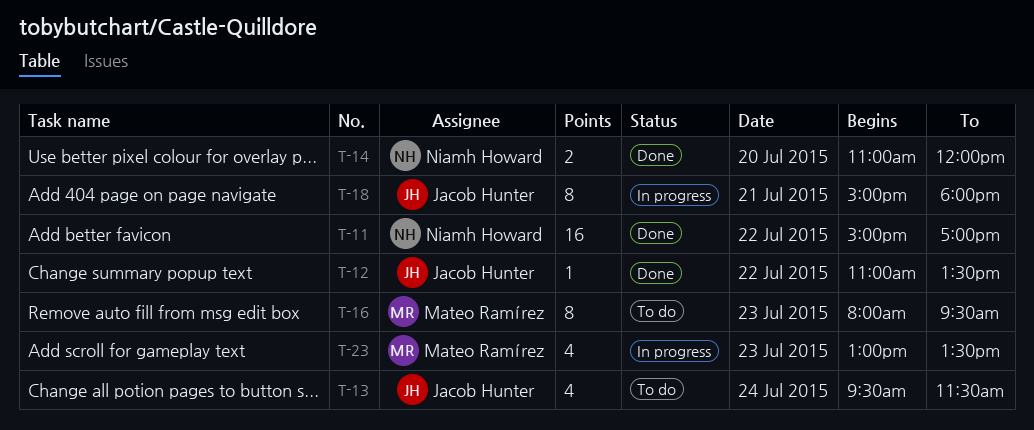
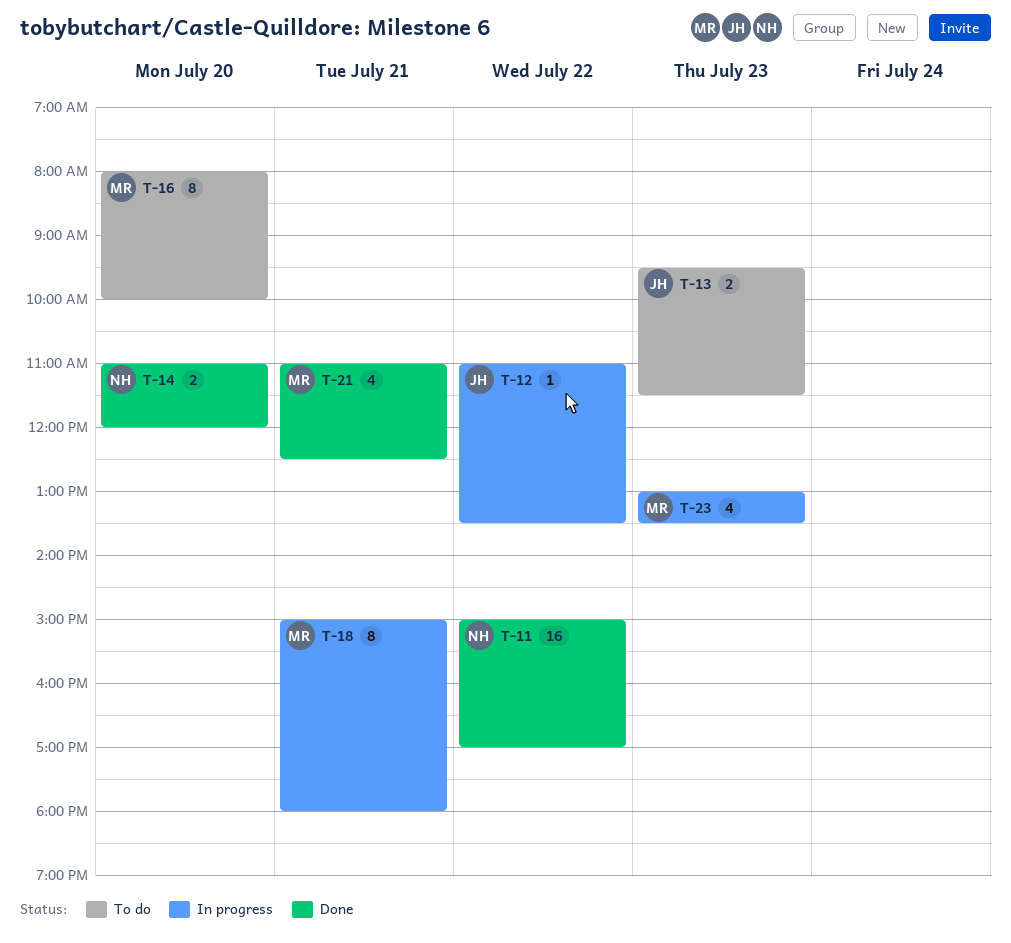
T-12, status: Done -> In progress
T-13, estimate: 4 -> 2
T-13, day: Jul 24 -> Jul 23
T-16, day: Jul 23 -> Jul 20
T-16, ends: 09:30 -> 10:00
T-18, owner: Jacob Hunter -> Mateo Ramírez
T-21: none -> present

